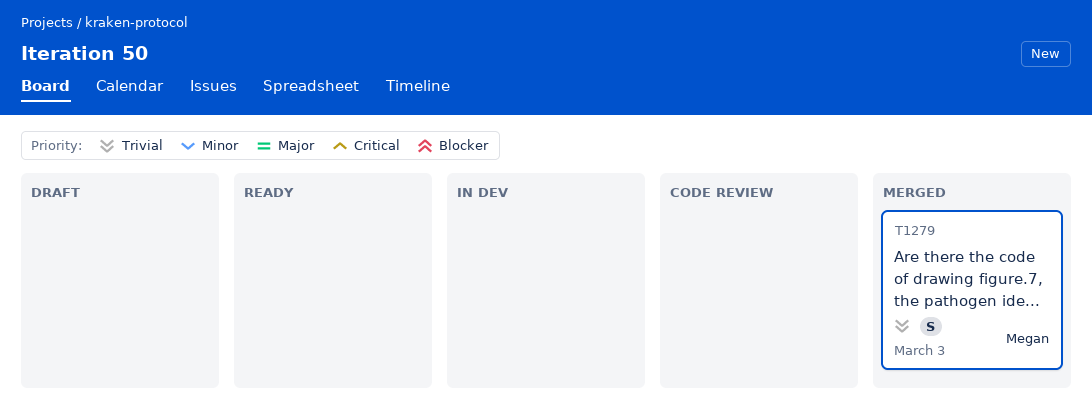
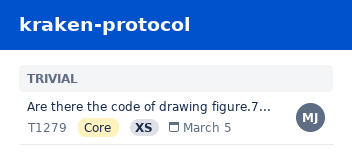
T1279, estimate: S -> XS
T1279, due: Mar 3 -> Mar 5

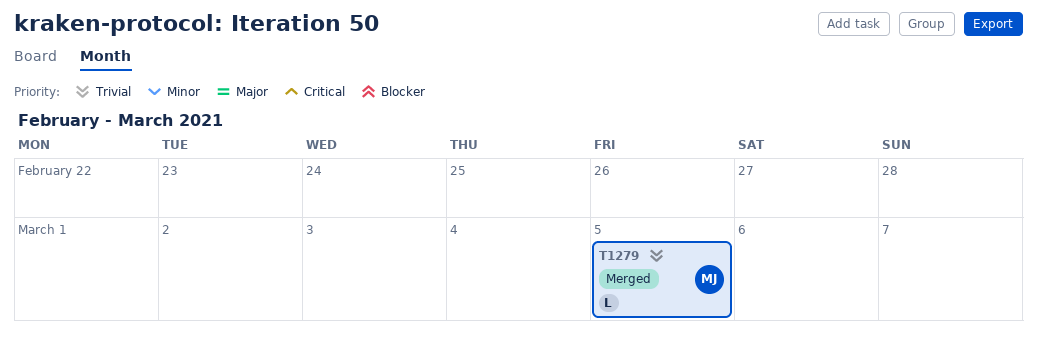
T1279, estimate: XS -> L

